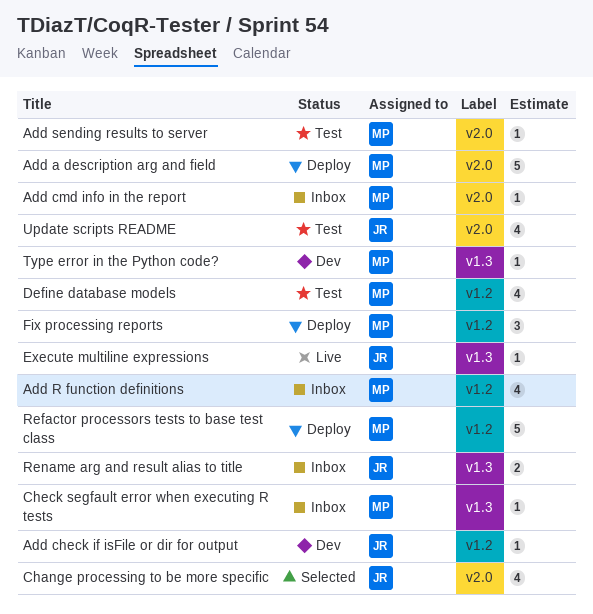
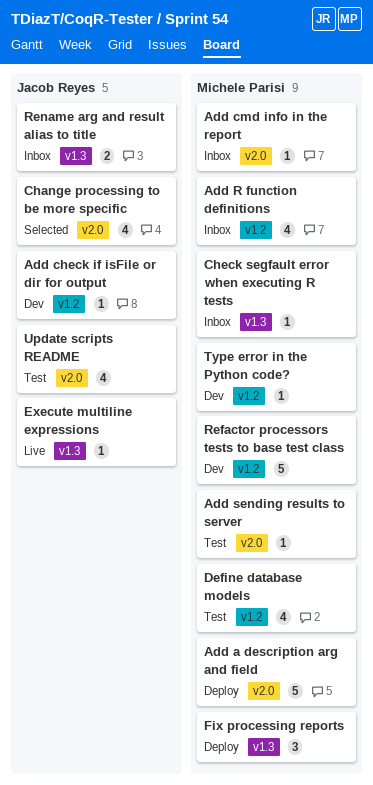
Fix processing reports, label: v1.2 -> v1.3
Refactor processors tests to base test class, status: Deploy -> Dev
Type error in the Python code?, label: v1.3 -> v1.2

